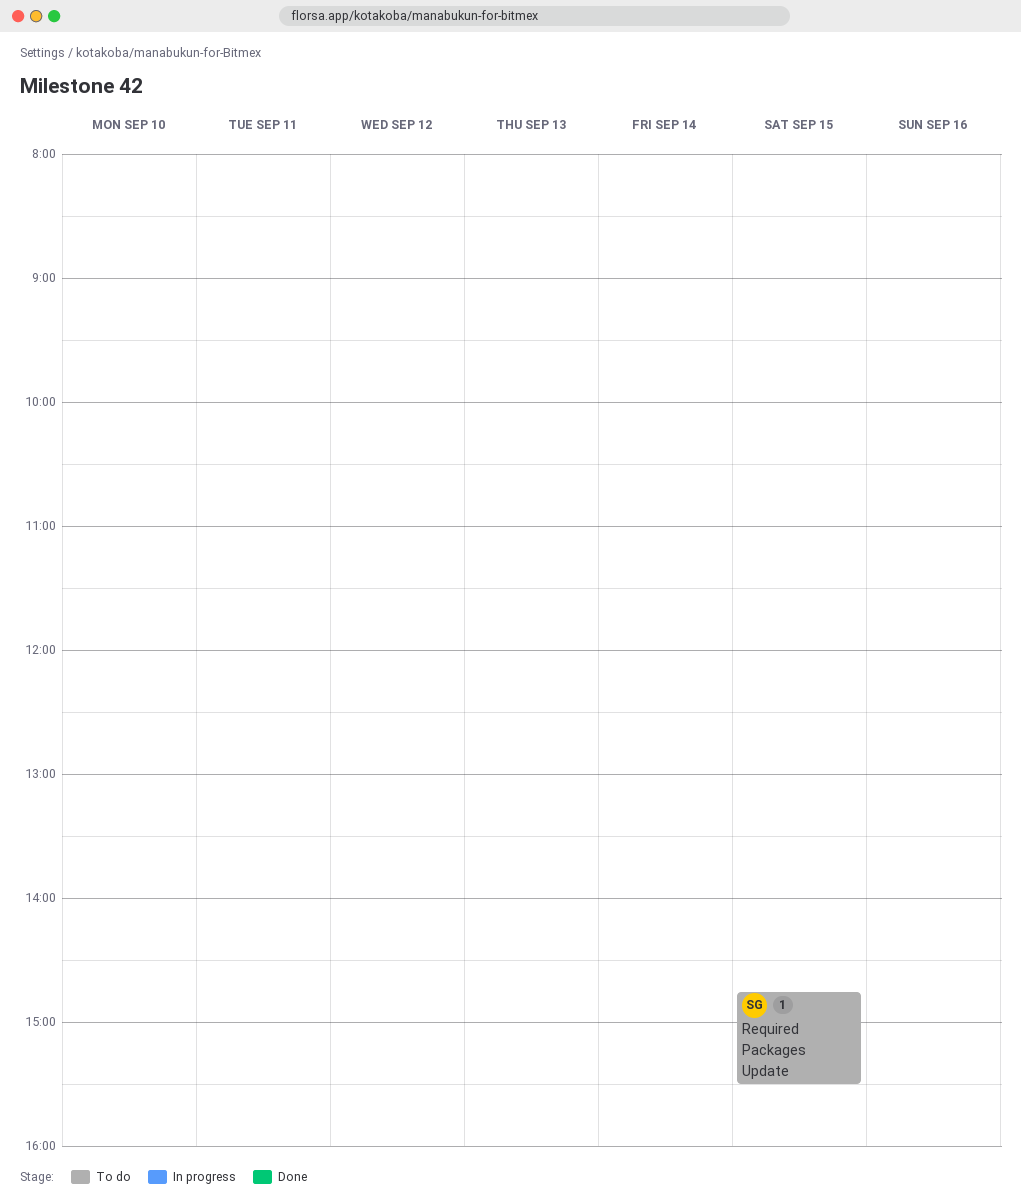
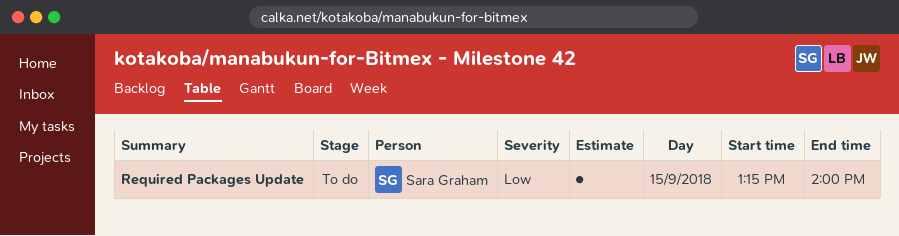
Required Packages Update, begins: 14:45 -> 13:15
Required Packages Update, ends: 15:30 -> 14:00

